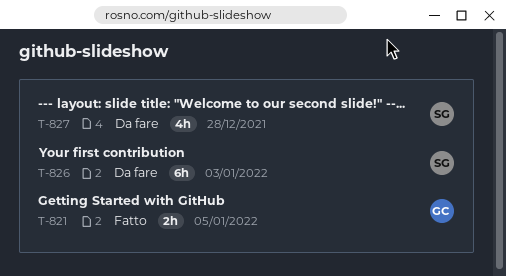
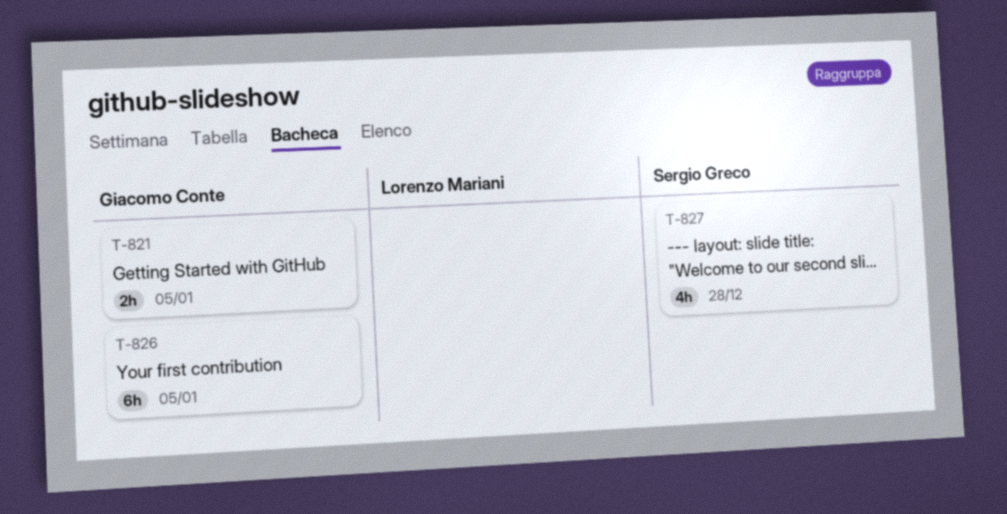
T-826, owner: Sergio Greco -> Giacomo Conte
T-826, due: Jan 3 -> Jan 5

